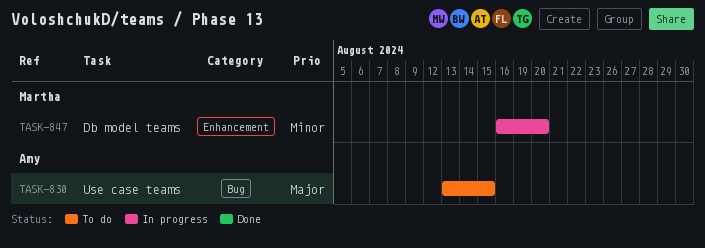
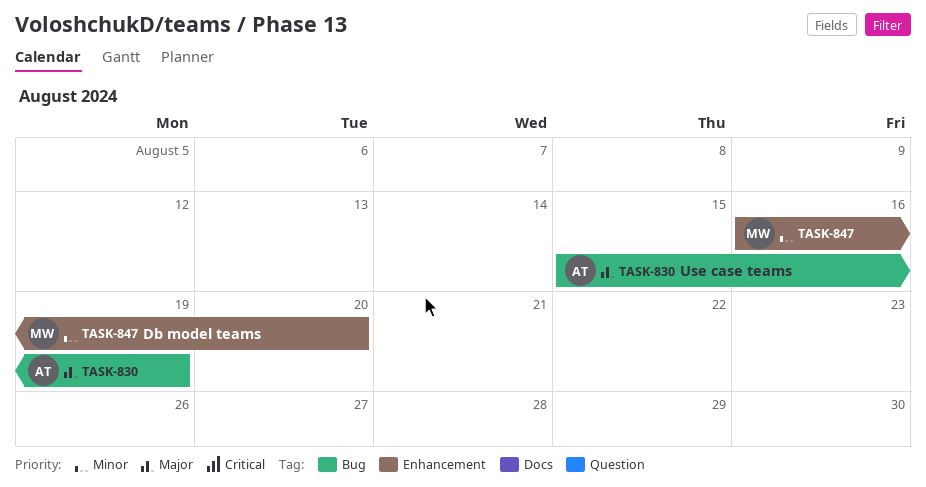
TASK-830, start: Aug 13 -> Aug 15
TASK-830, due: Aug 15 -> Aug 19

